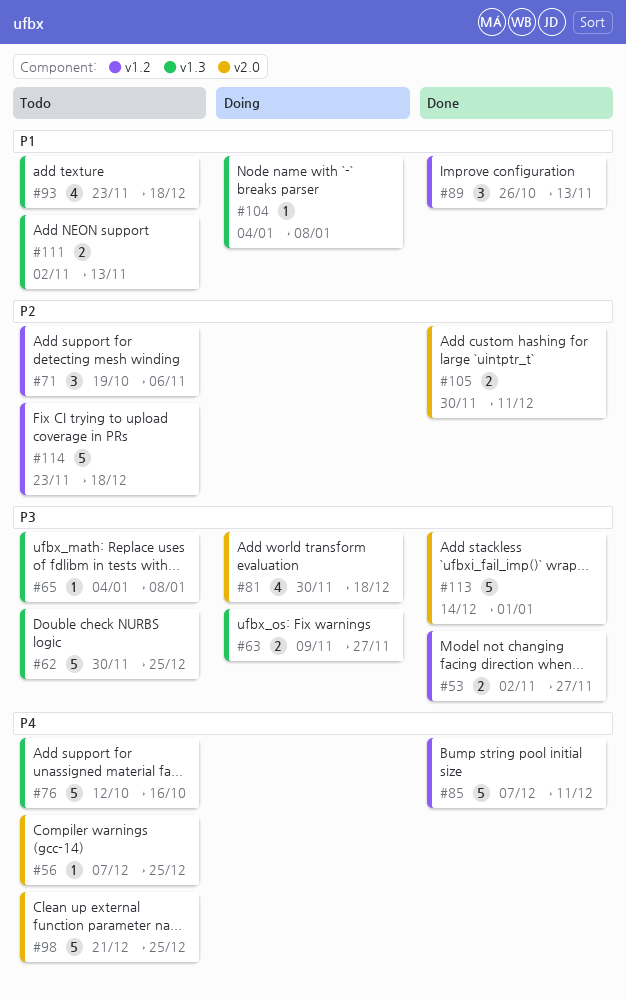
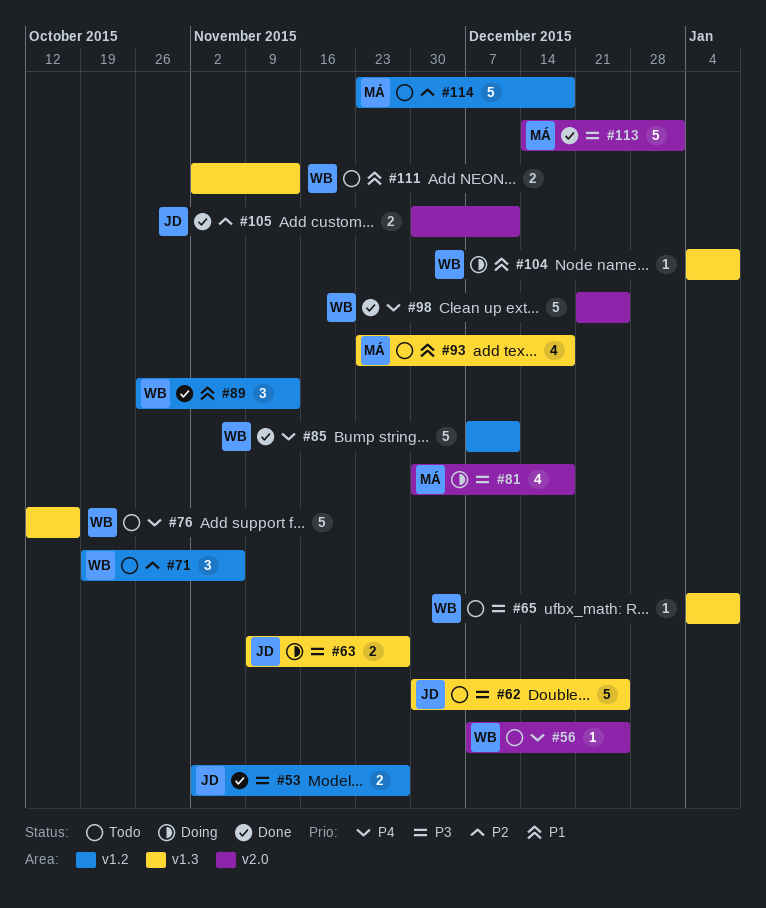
#98, status: Todo -> Done

